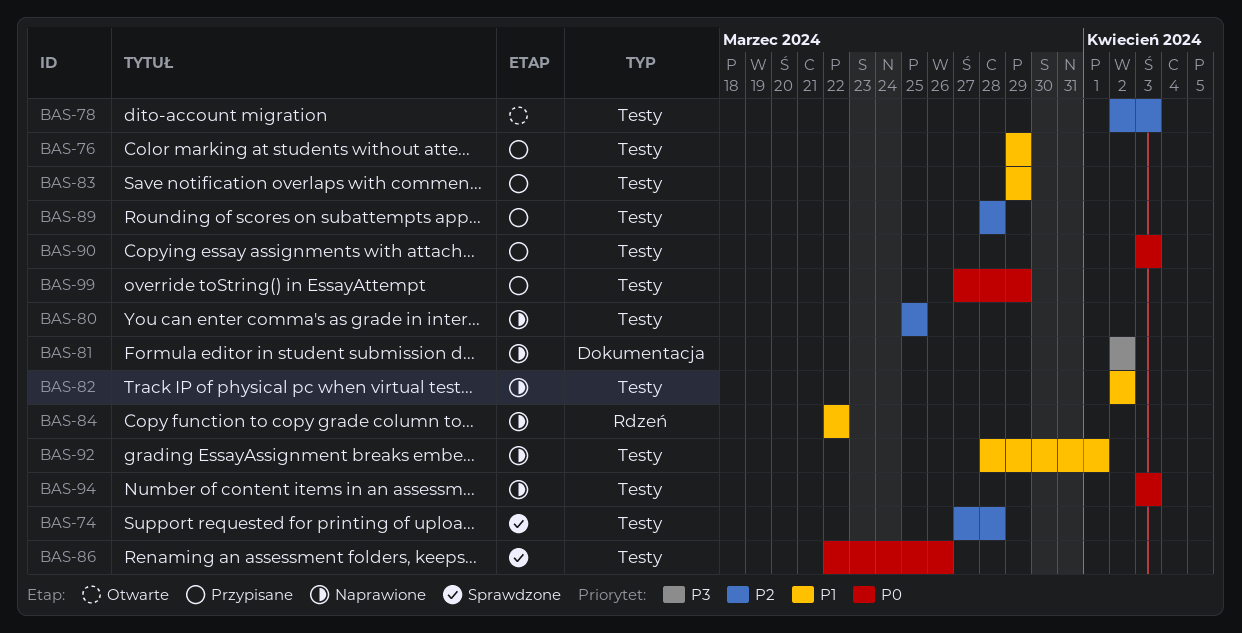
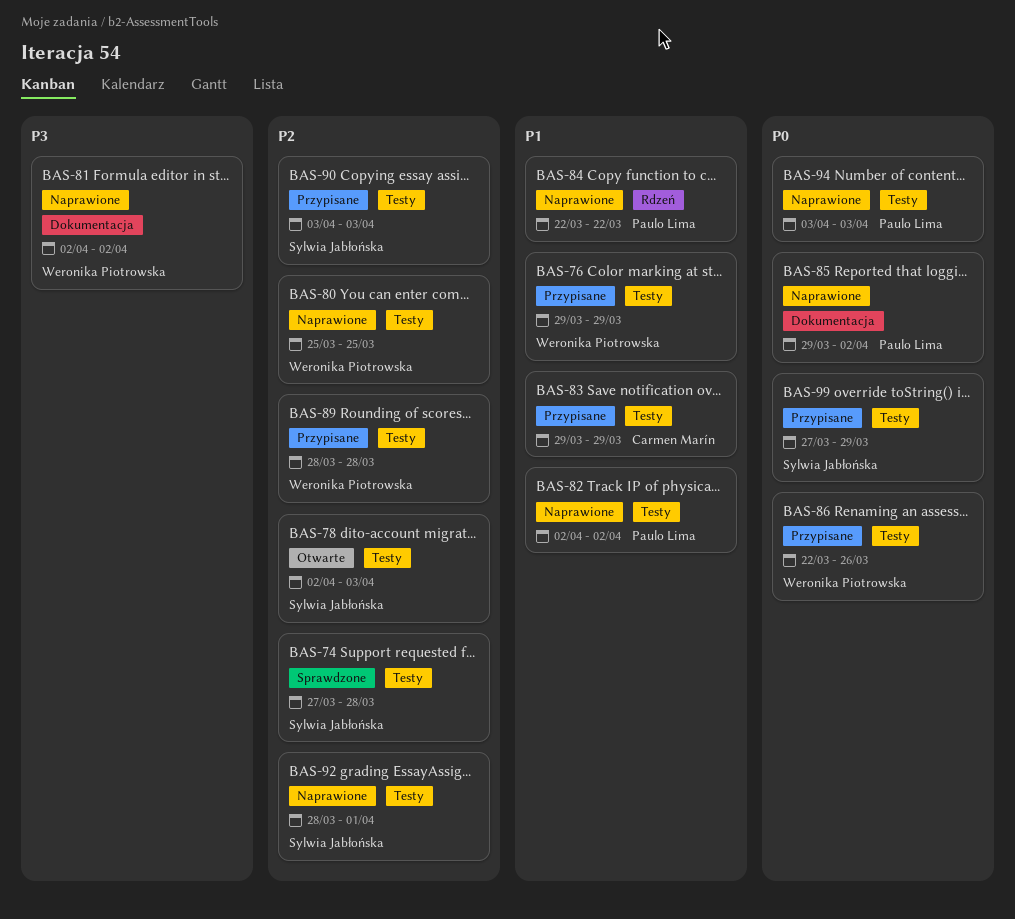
BAS-85: none -> present
BAS-86, status: Sprawdzone -> Przypisane
BAS-90, priority: P0 -> P2
BAS-92, priority: P1 -> P2

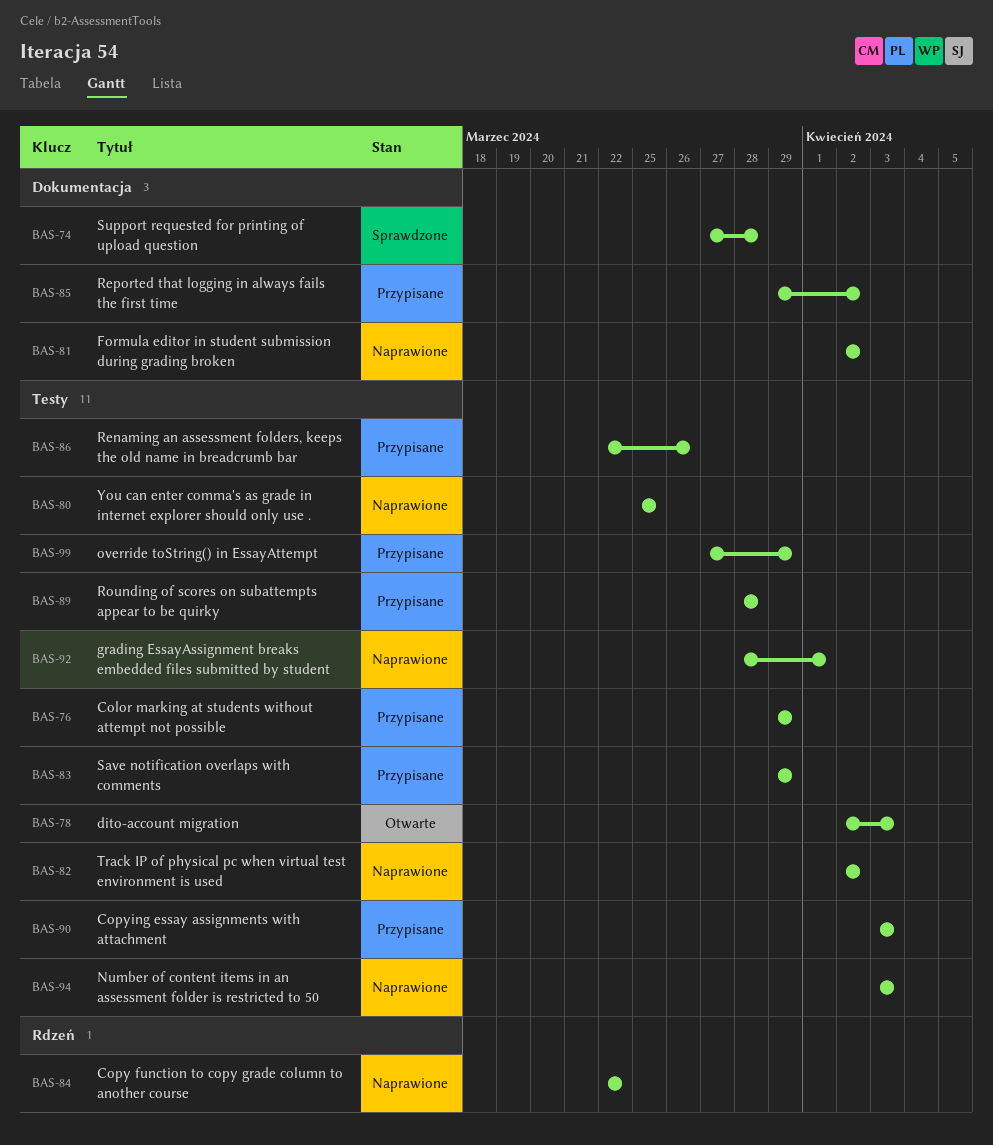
BAS-74, label: Testy -> Dokumentacja
BAS-85, status: Naprawione -> Przypisane

